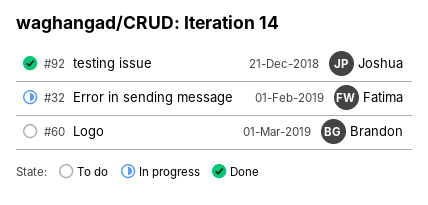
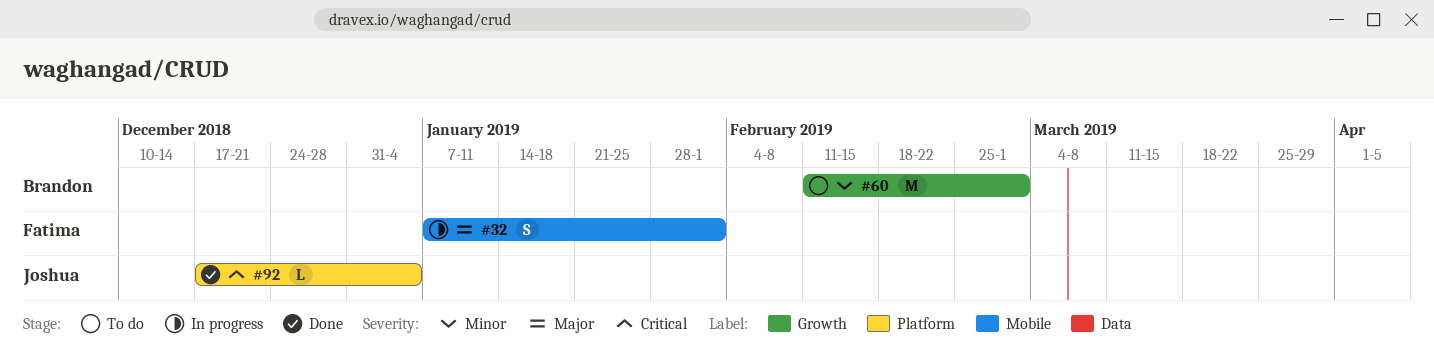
#92, due: Dec 21 -> Jan 4

